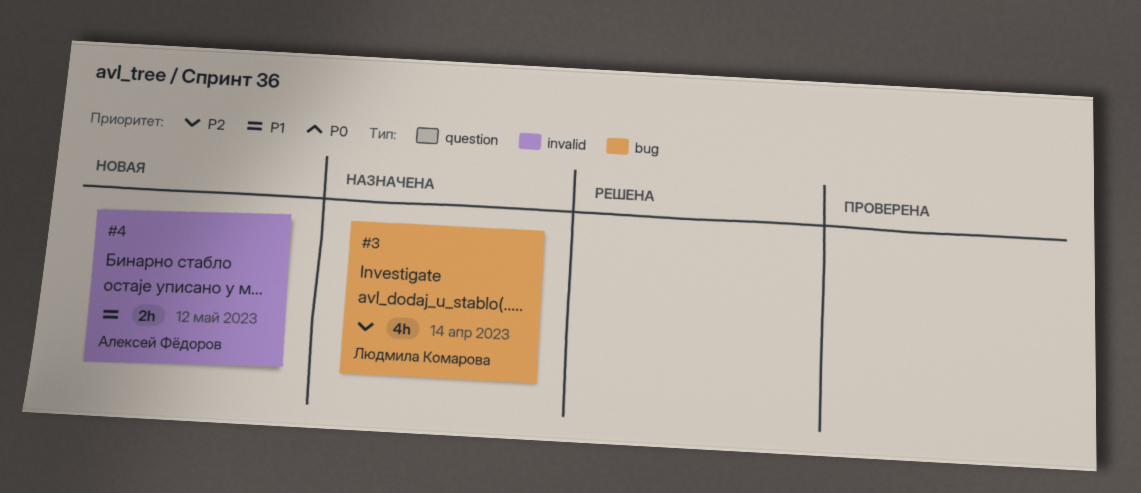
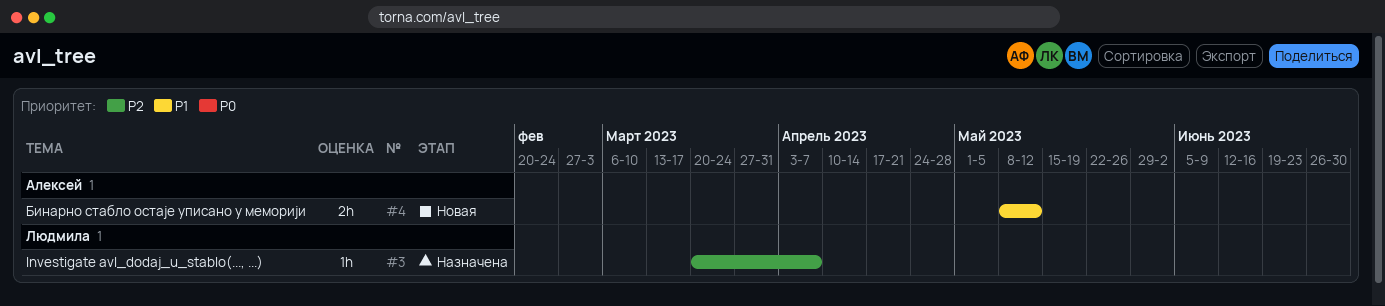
#3, estimate: 4h -> 1h
#3, due: Apr 14 -> Apr 7

